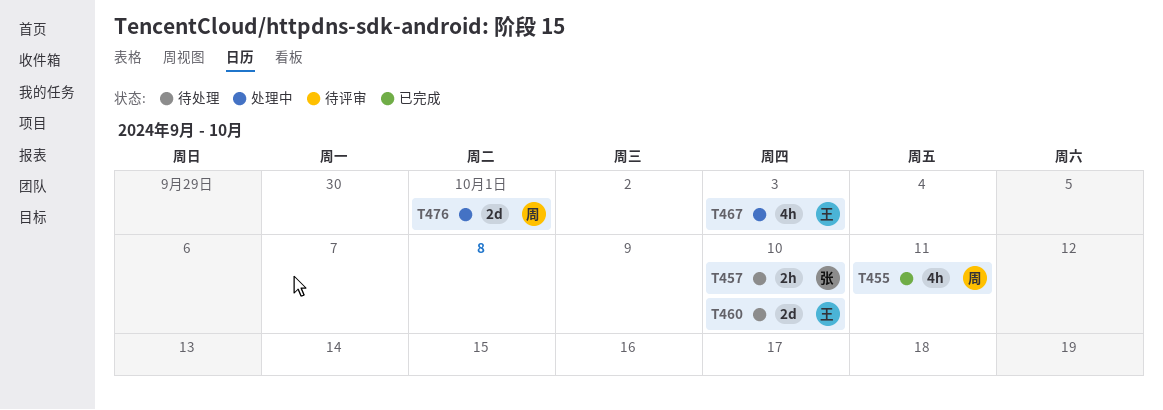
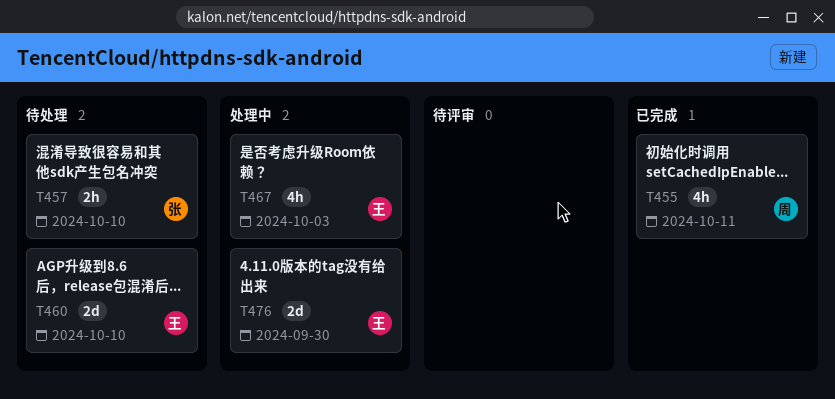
T476, owner: 周 -> 王
T476, due: Oct 1 -> Sep 30

